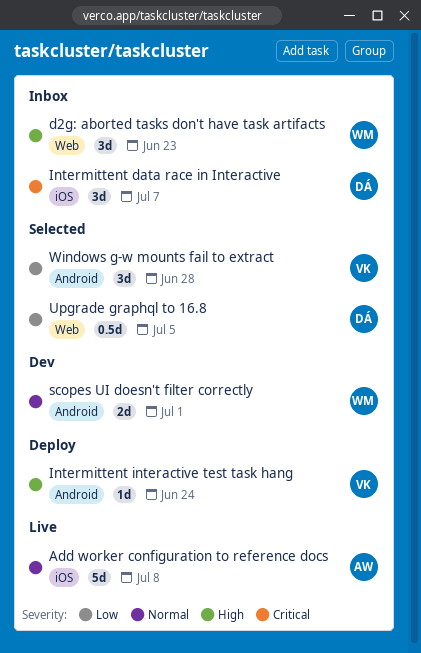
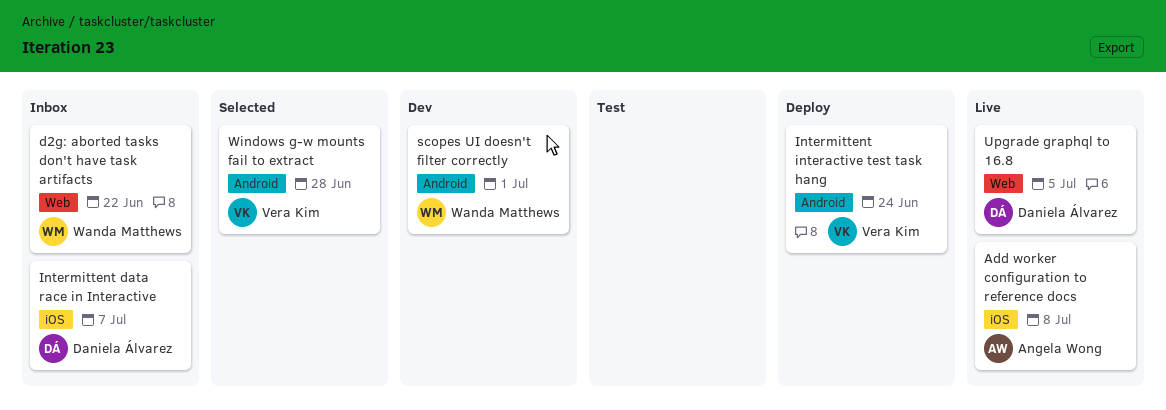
d2g: aborted tasks don't have task artifacts, due: Jun 23 -> Jun 22
Upgrade graphql to 16.8, status: Selected -> Live

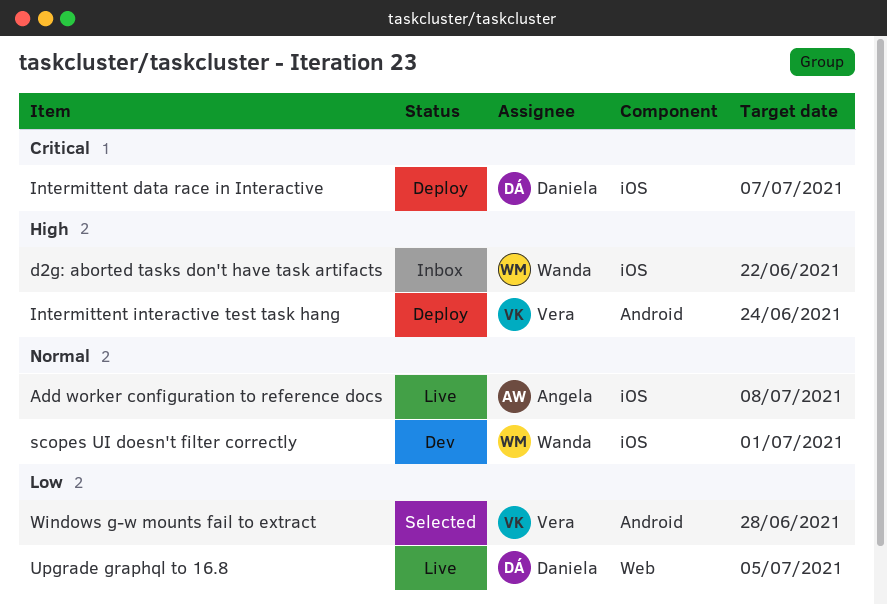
d2g: aborted tasks don't have task artifacts, label: Web -> iOS
Intermittent data race in Interactive, status: Inbox -> Deploy
scopes UI doesn't filter correctly, label: Android -> iOS

